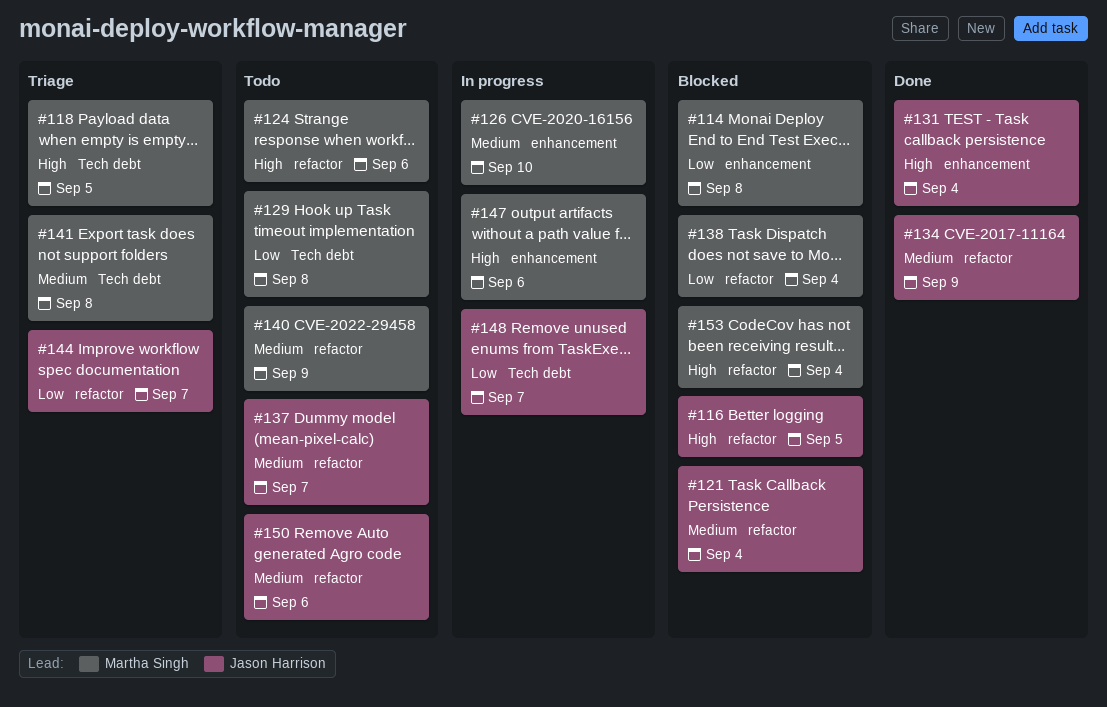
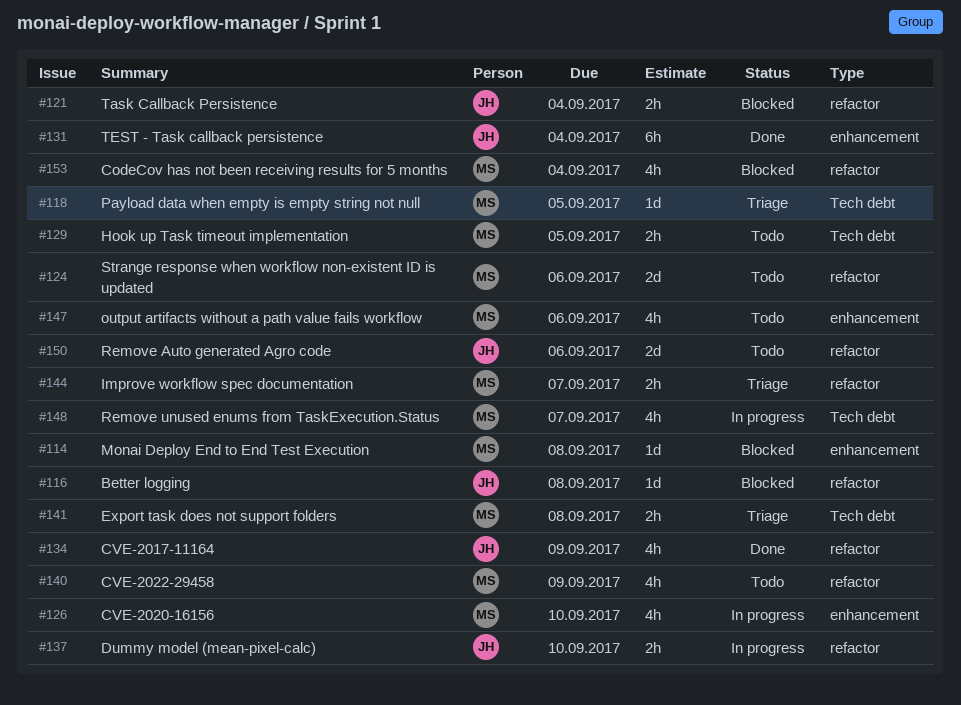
#116, due: Sep 5 -> Sep 8
#129, due: Sep 8 -> Sep 5
#137, status: Todo -> In progress
#137, due: Sep 7 -> Sep 10
#138: present -> none
#144, owner: Jason Harrison -> Martha Singh
#147, status: In progress -> Todo
#148, owner: Jason Harrison -> Martha Singh

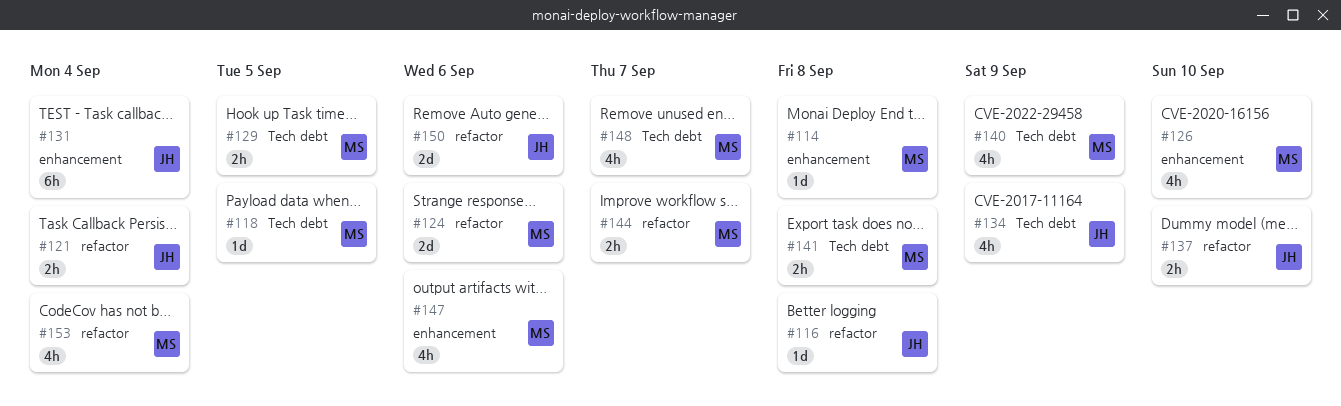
#134, label: refactor -> Tech debt
#140, label: refactor -> Tech debt

